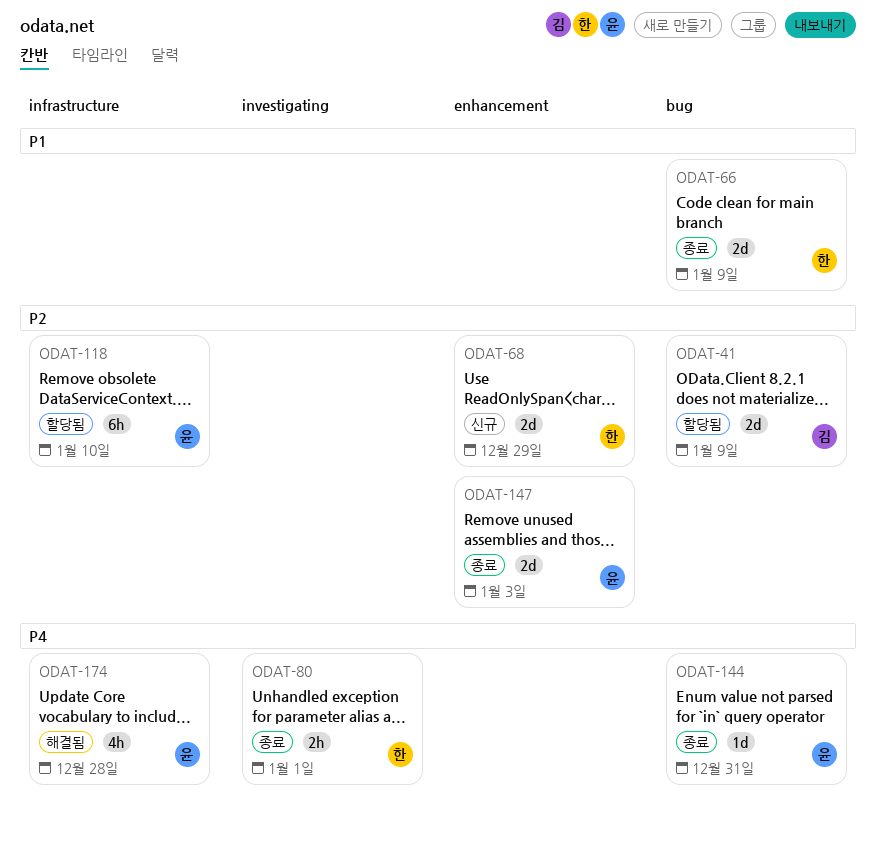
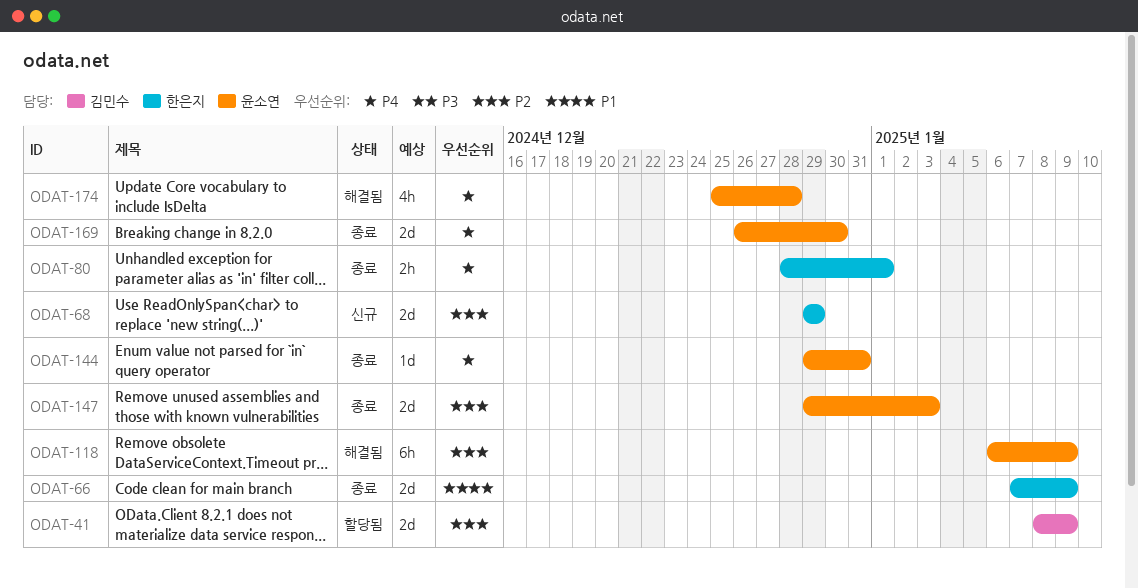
ODAT-118, status: 할당됨 -> 해결됨
ODAT-118, due: Jan 10 -> Jan 9
ODAT-169: none -> present

